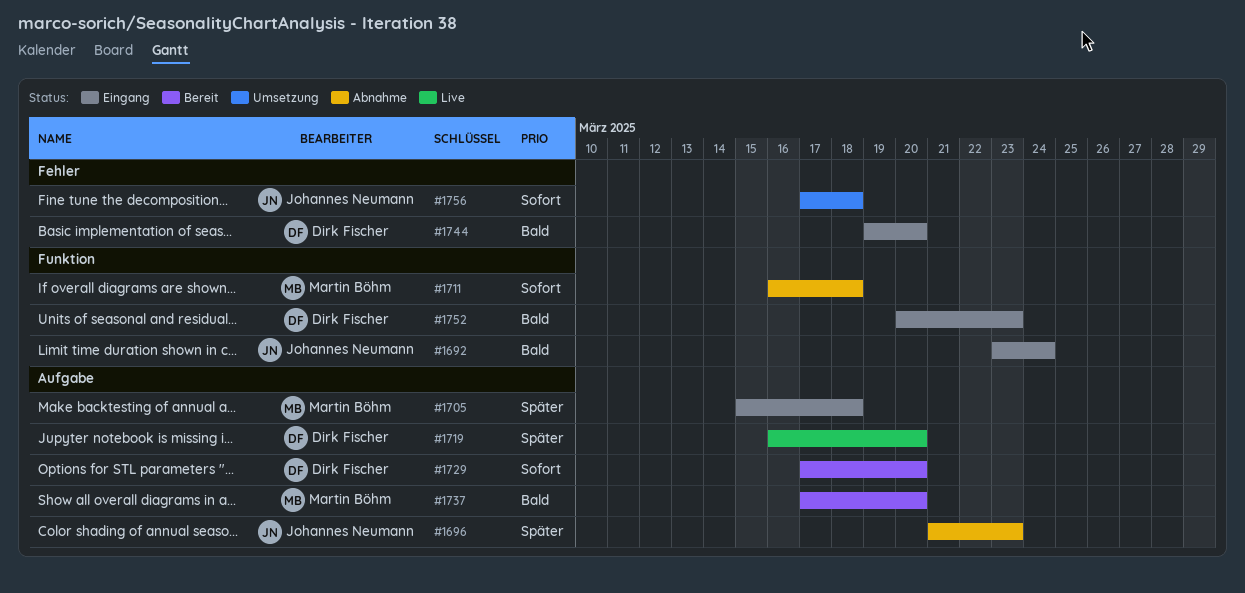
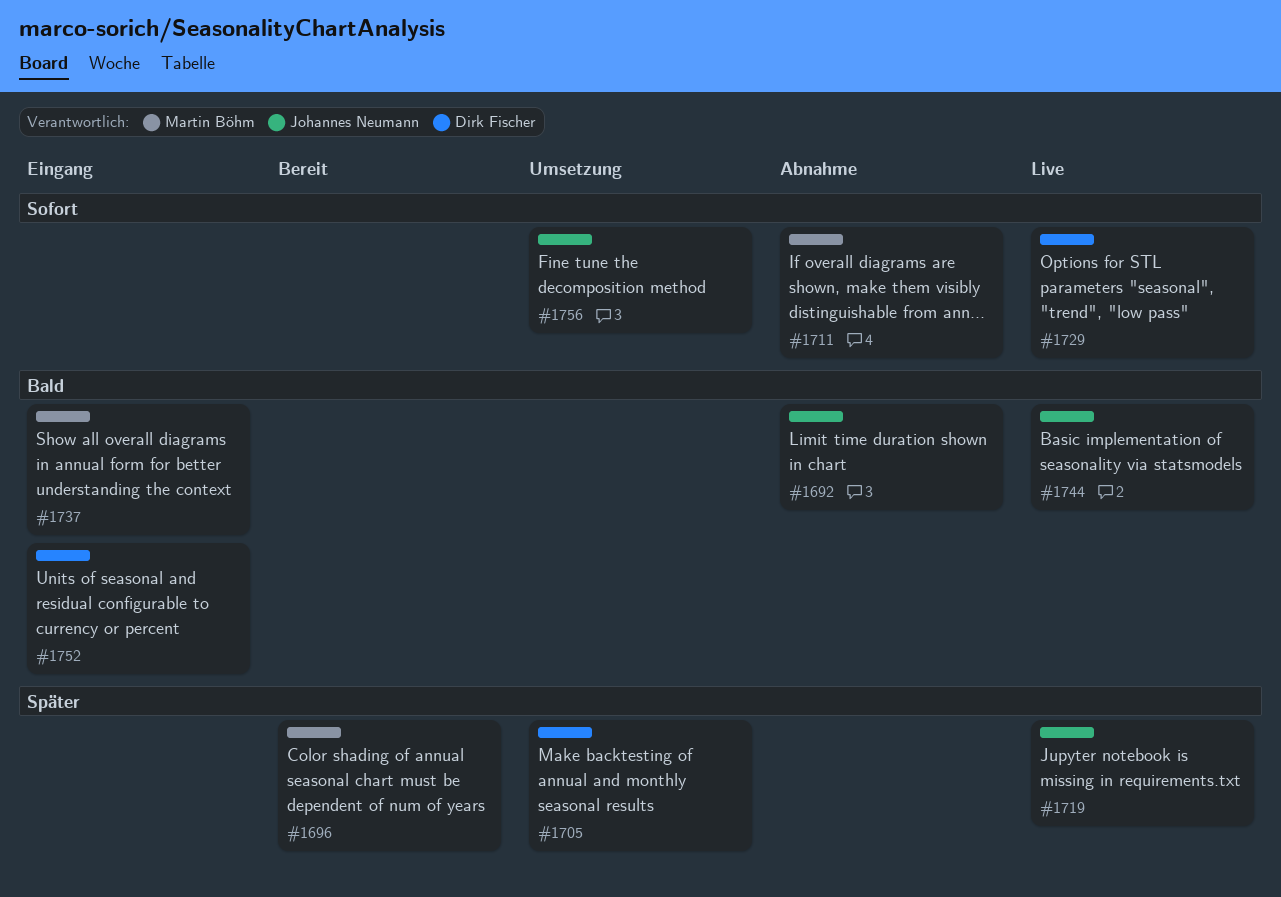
#1692, status: Eingang -> Abnahme
#1696, status: Abnahme -> Bereit
#1696, owner: Johannes Neumann -> Martin Böhm
#1705, status: Eingang -> Umsetzung
#1705, owner: Martin Böhm -> Dirk Fischer
#1719, owner: Dirk Fischer -> Johannes Neumann
#1729, status: Bereit -> Live
#1737, status: Bereit -> Eingang
#1744, status: Eingang -> Live
#1744, owner: Dirk Fischer -> Johannes Neumann

